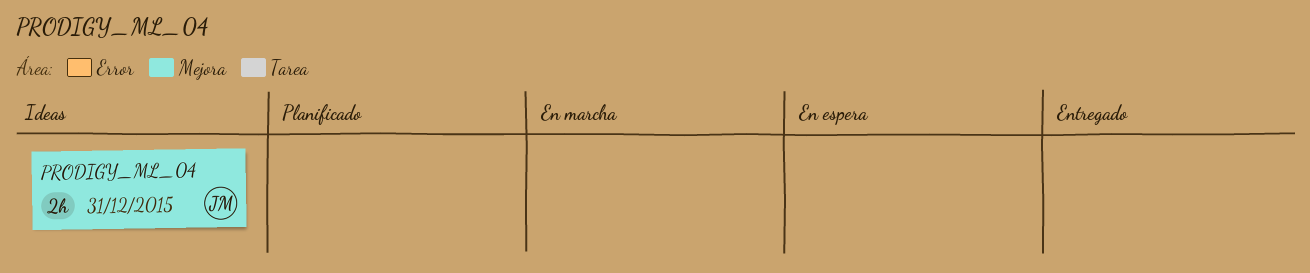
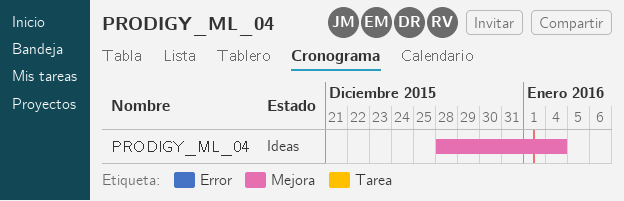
PRODIGY_ML_04, due: Dec 31 -> Jan 4

